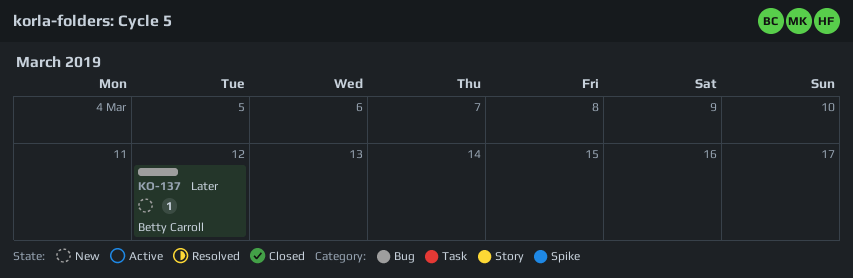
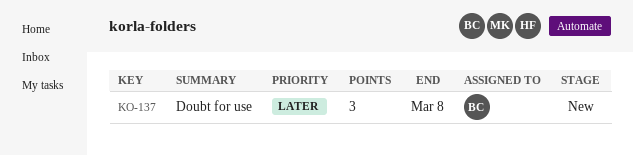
KO-137, estimate: 1 -> 3
KO-137, due: Mar 12 -> Mar 8

